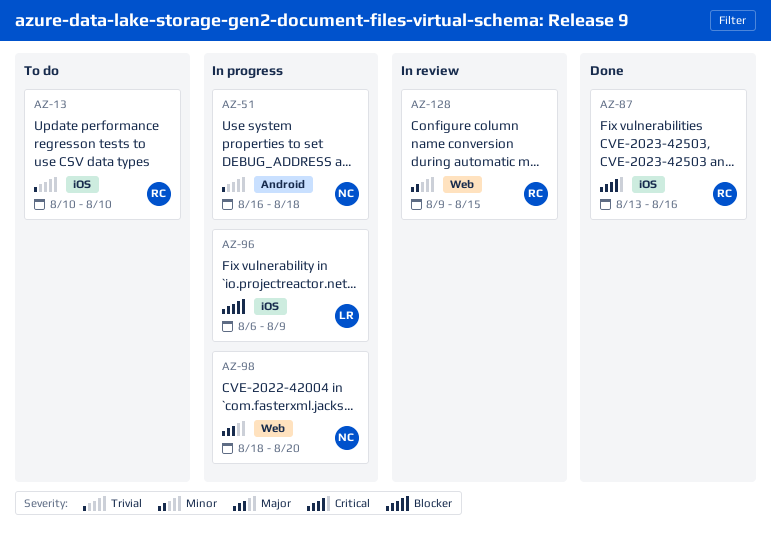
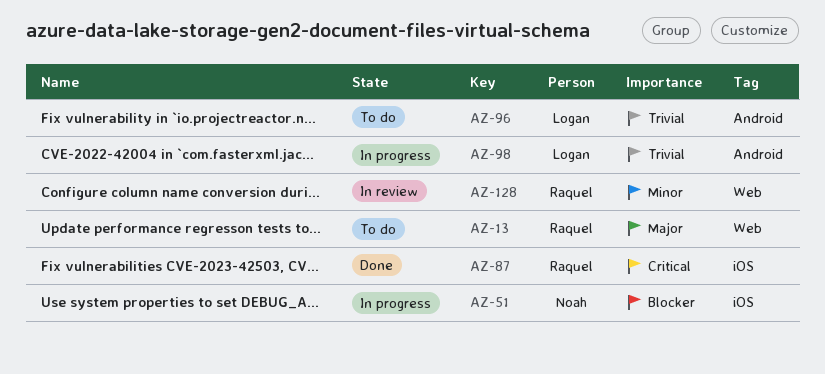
AZ-13, priority: Trivial -> Major
AZ-13, label: iOS -> Web
AZ-51, priority: Trivial -> Blocker
AZ-51, label: Android -> iOS
AZ-96, status: In progress -> To do
AZ-96, priority: Blocker -> Trivial
AZ-96, label: iOS -> Android
AZ-98, owner: Noah -> Logan
AZ-98, priority: Major -> Trivial
AZ-98, label: Web -> Android

